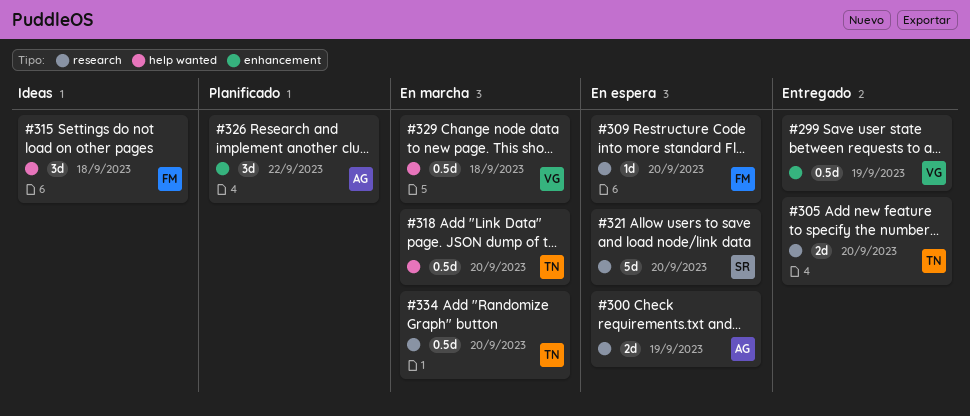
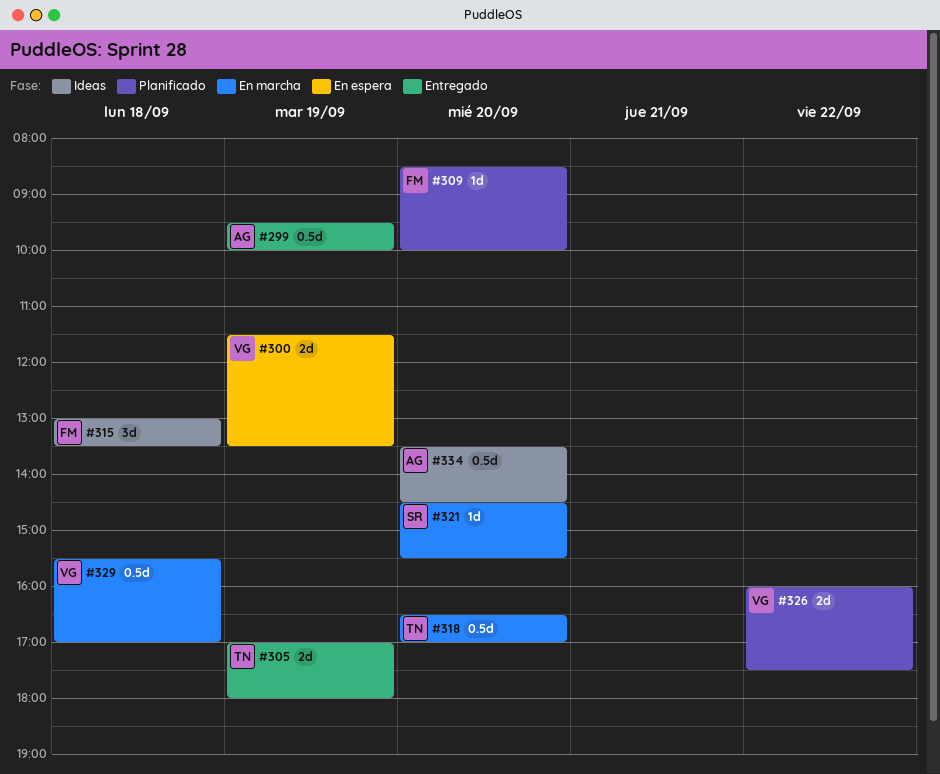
#299, owner: VG -> AG
#300, owner: AG -> VG
#305, day: Sep 20 -> Sep 19
#309, status: En espera -> Planificado
#321, status: En espera -> En marcha
#321, estimate: 5d -> 1d
#326, owner: AG -> VG
#326, estimate: 3d -> 2d
#334, status: En marcha -> Ideas
#334, owner: TN -> AG

